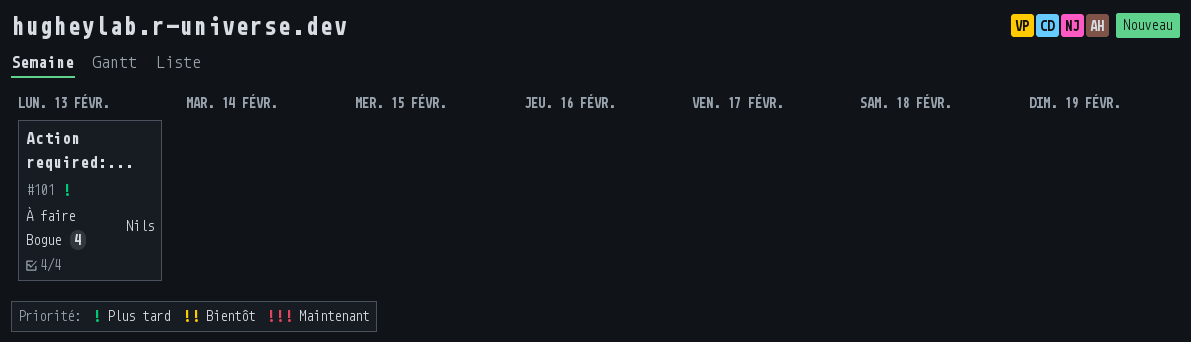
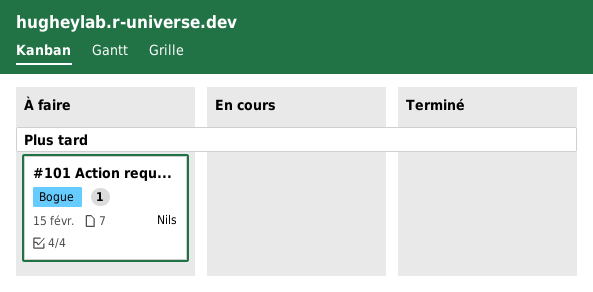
#101, estimate: 4 -> 1
#101, due: Feb 13 -> Feb 15

